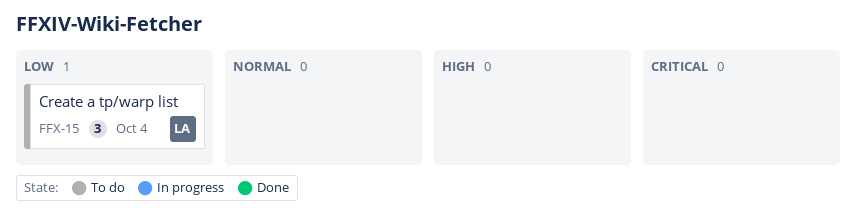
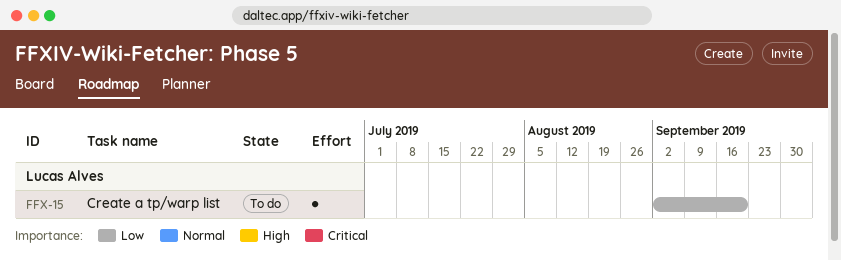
FFX-15, estimate: 3 -> 1
FFX-15, due: Oct 4 -> Sep 20

